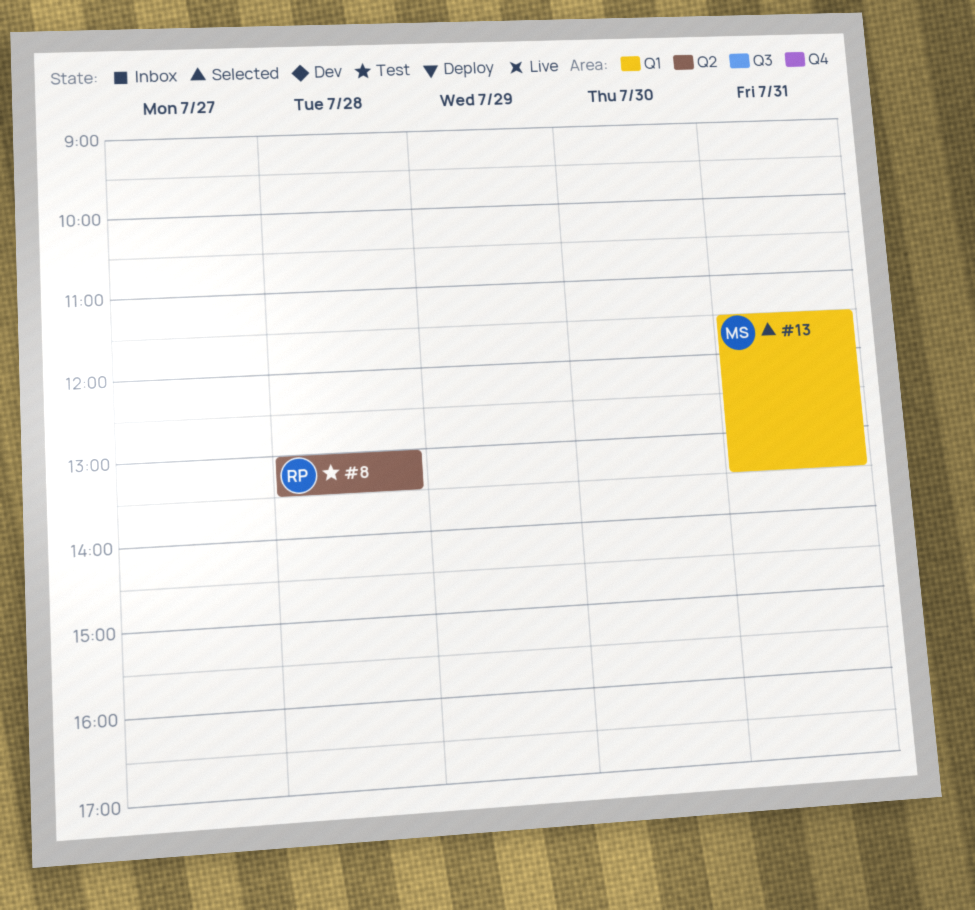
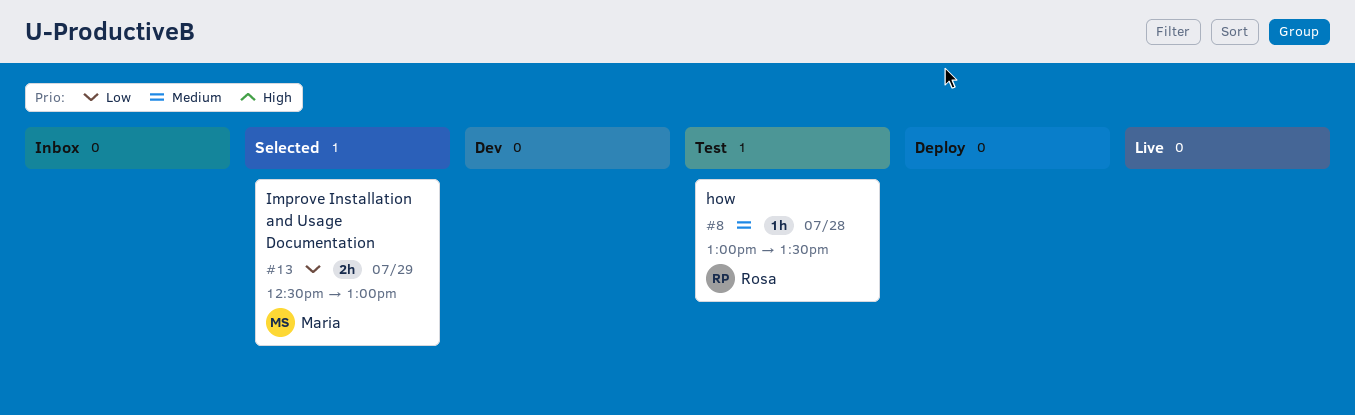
#13, day: Jul 31 -> Jul 29
#13, begins: 11:30 -> 12:30
#13, ends: 13:30 -> 13:00

